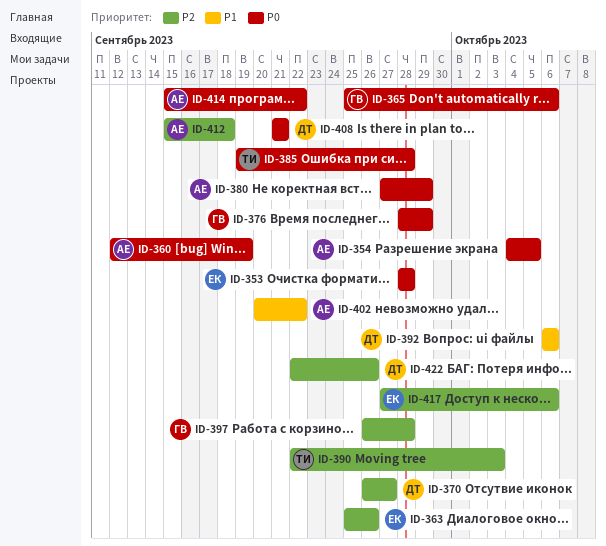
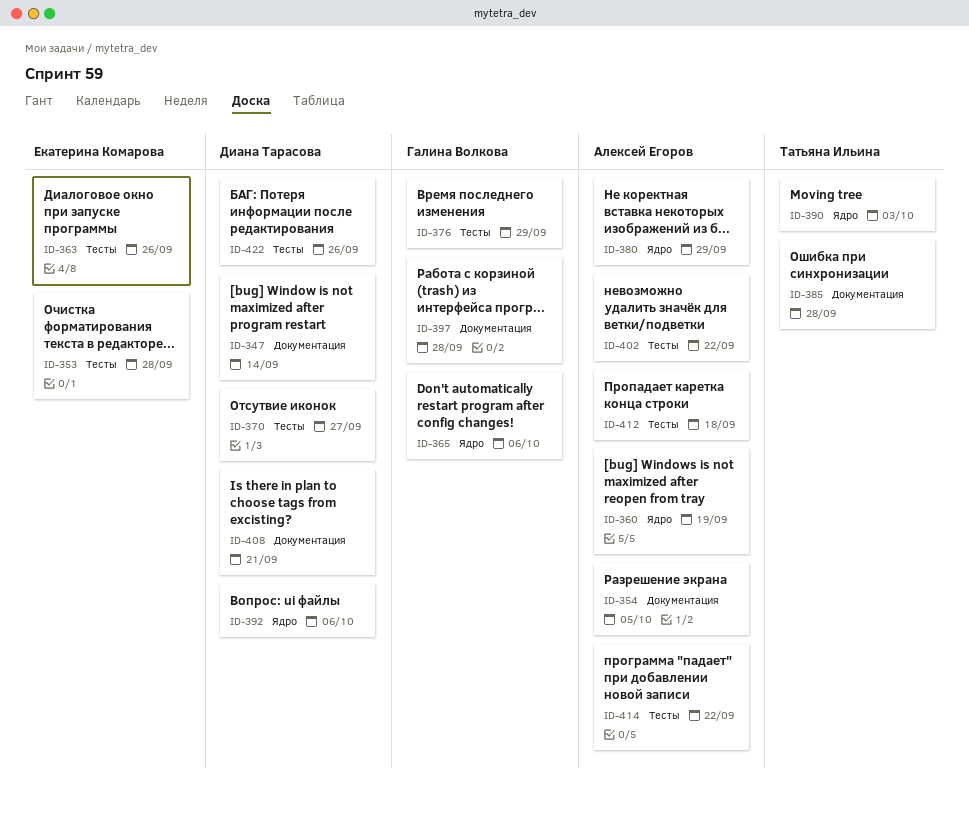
ID-347: none -> present
ID-417: present -> none

